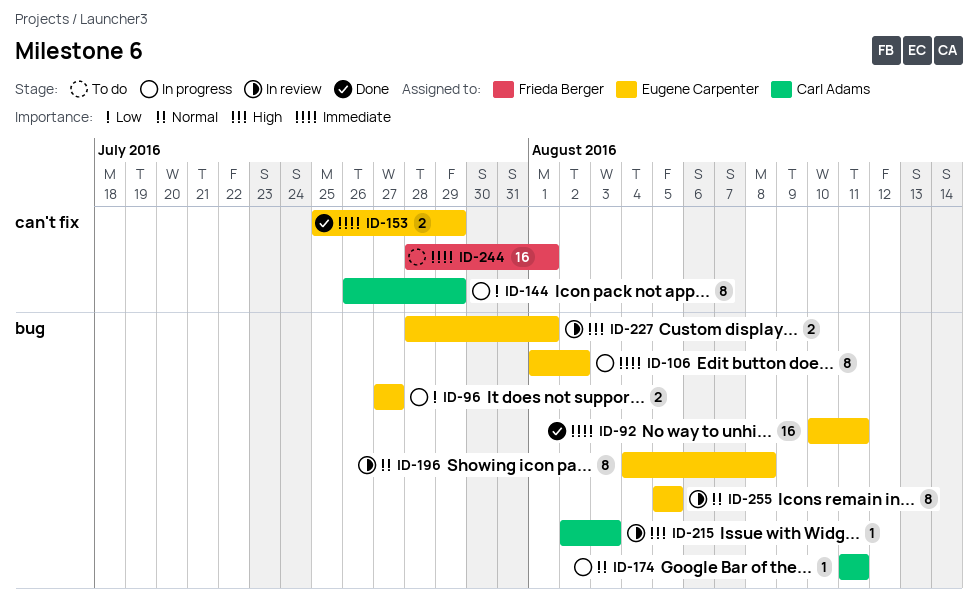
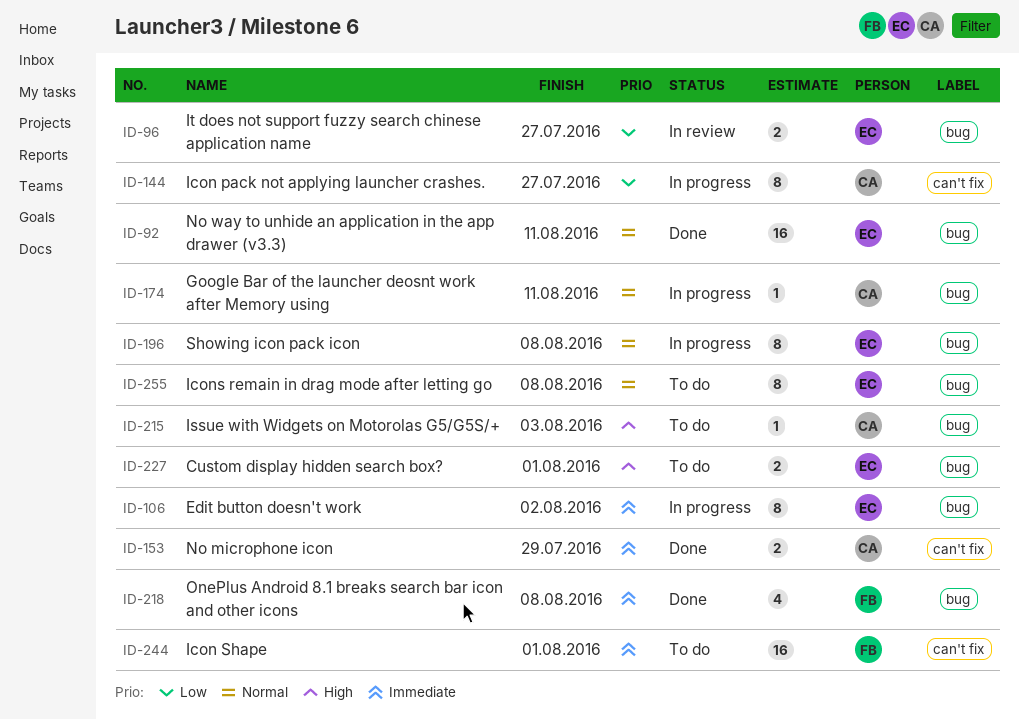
ID-92, priority: Immediate -> Normal
ID-96, status: In progress -> In review
ID-144, due: Jul 29 -> Jul 27
ID-153, owner: Eugene Carpenter -> Carl Adams
ID-196, status: In review -> In progress
ID-215, status: In review -> To do
ID-218: none -> present
ID-227, status: In review -> To do
ID-255, status: In review -> To do
ID-255, due: Aug 5 -> Aug 8

